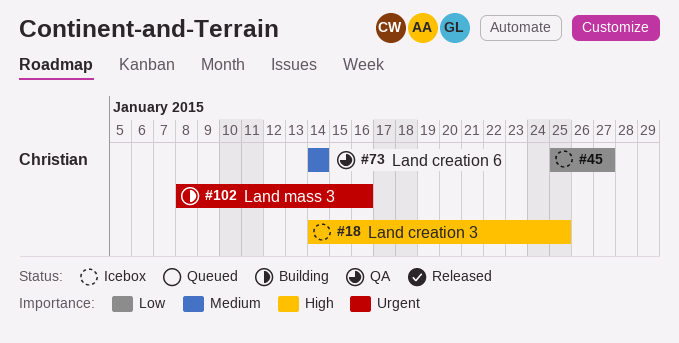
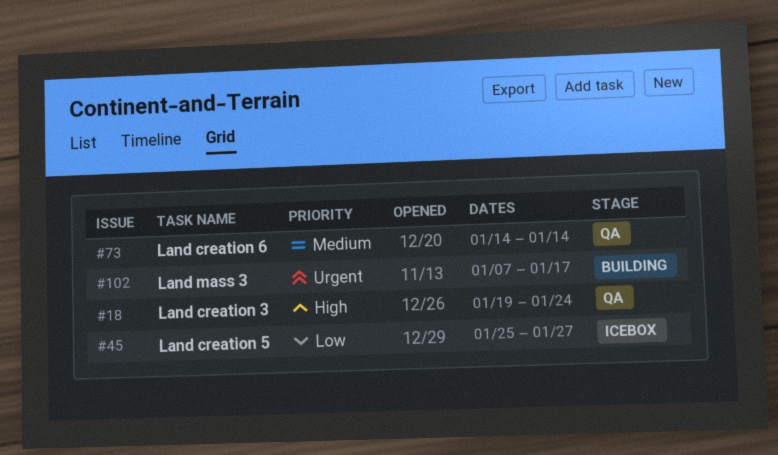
#18, status: Icebox -> QA
#18, start: Jan 14 -> Jan 19
#18, due: Jan 25 -> Jan 24
#102, start: Jan 8 -> Jan 7
#102, due: Jan 16 -> Jan 17

